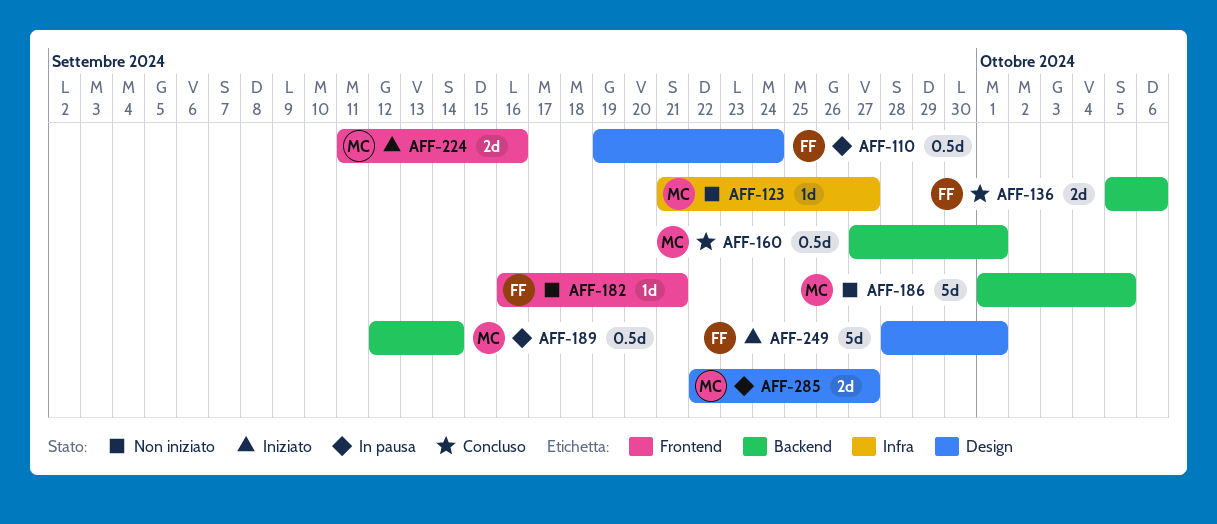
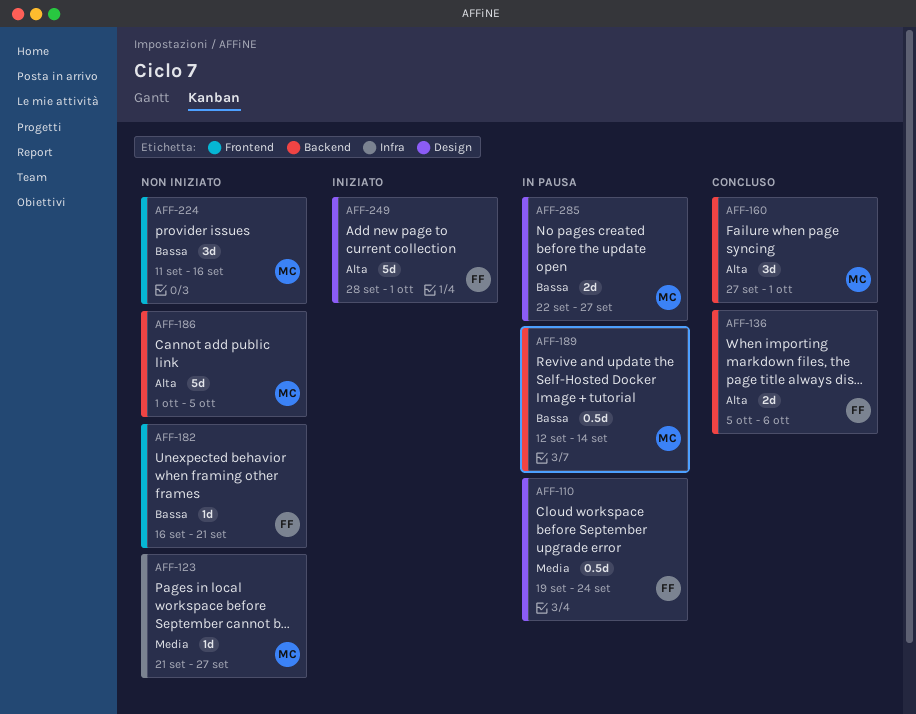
AFF-160, estimate: 0.5d -> 3d
AFF-224, status: Iniziato -> Non iniziato
AFF-224, estimate: 2d -> 3d

